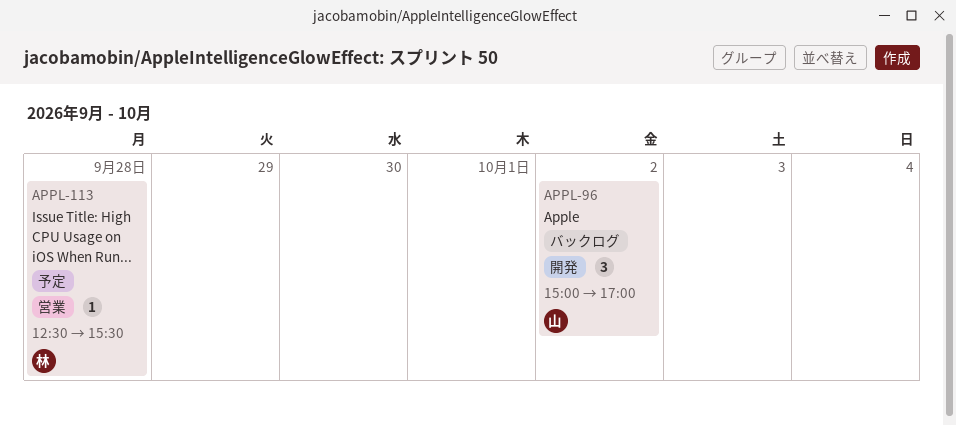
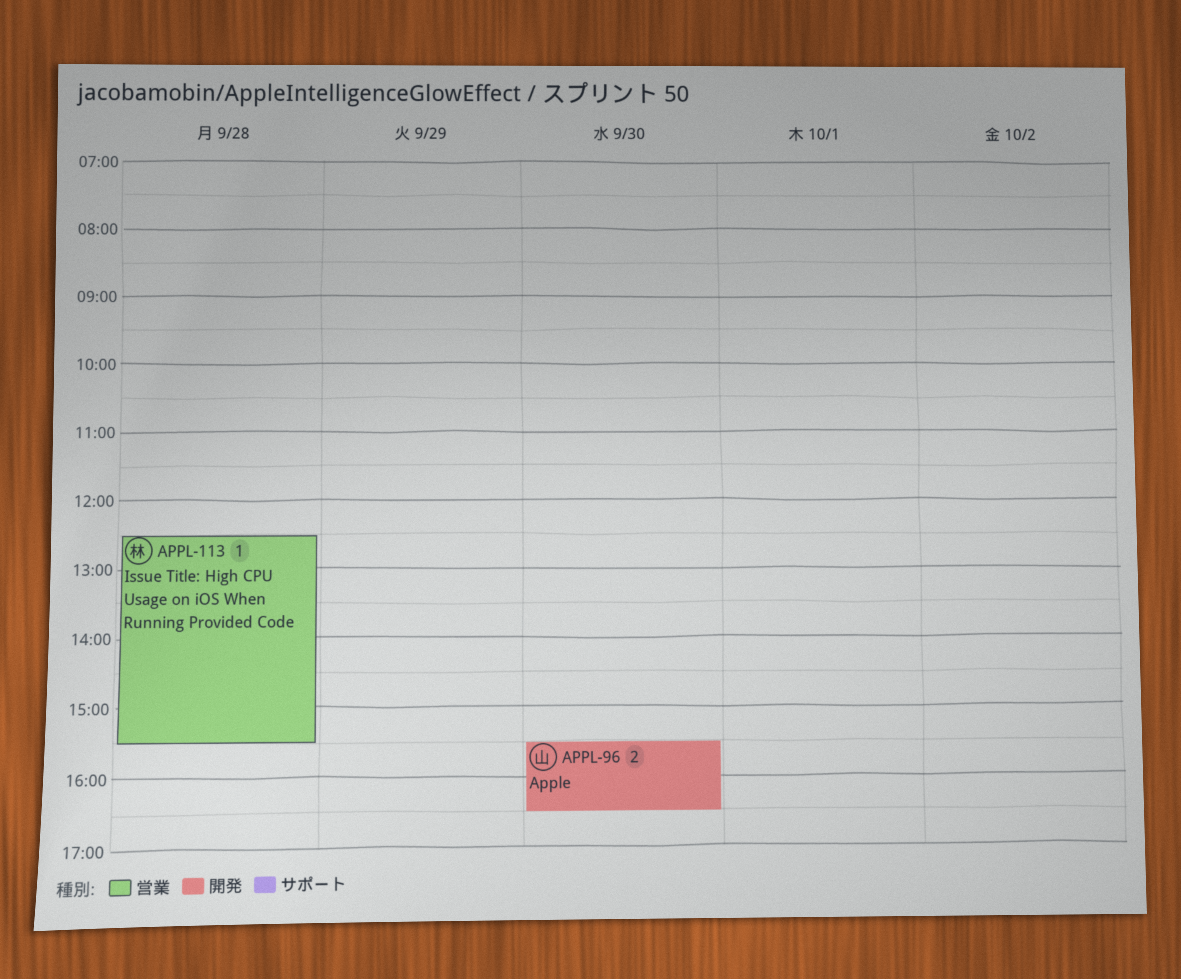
APPL-96, estimate: 3 -> 2
APPL-96, day: Oct 2 -> Sep 30
APPL-96, begins: 15:00 -> 15:30
APPL-96, ends: 17:00 -> 16:30

